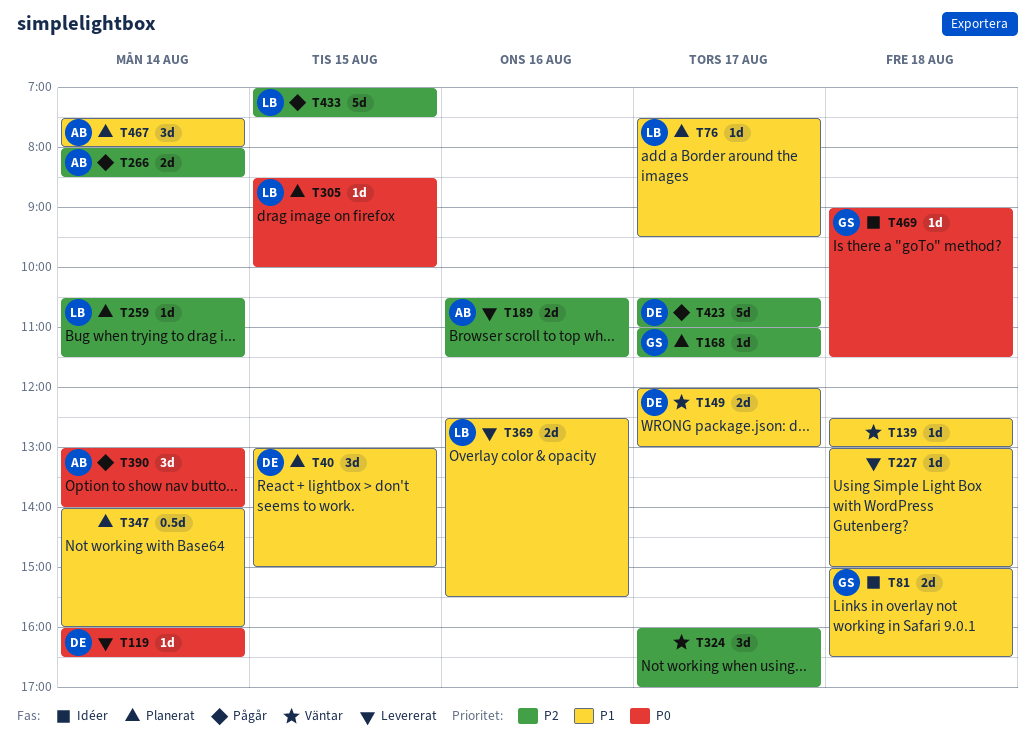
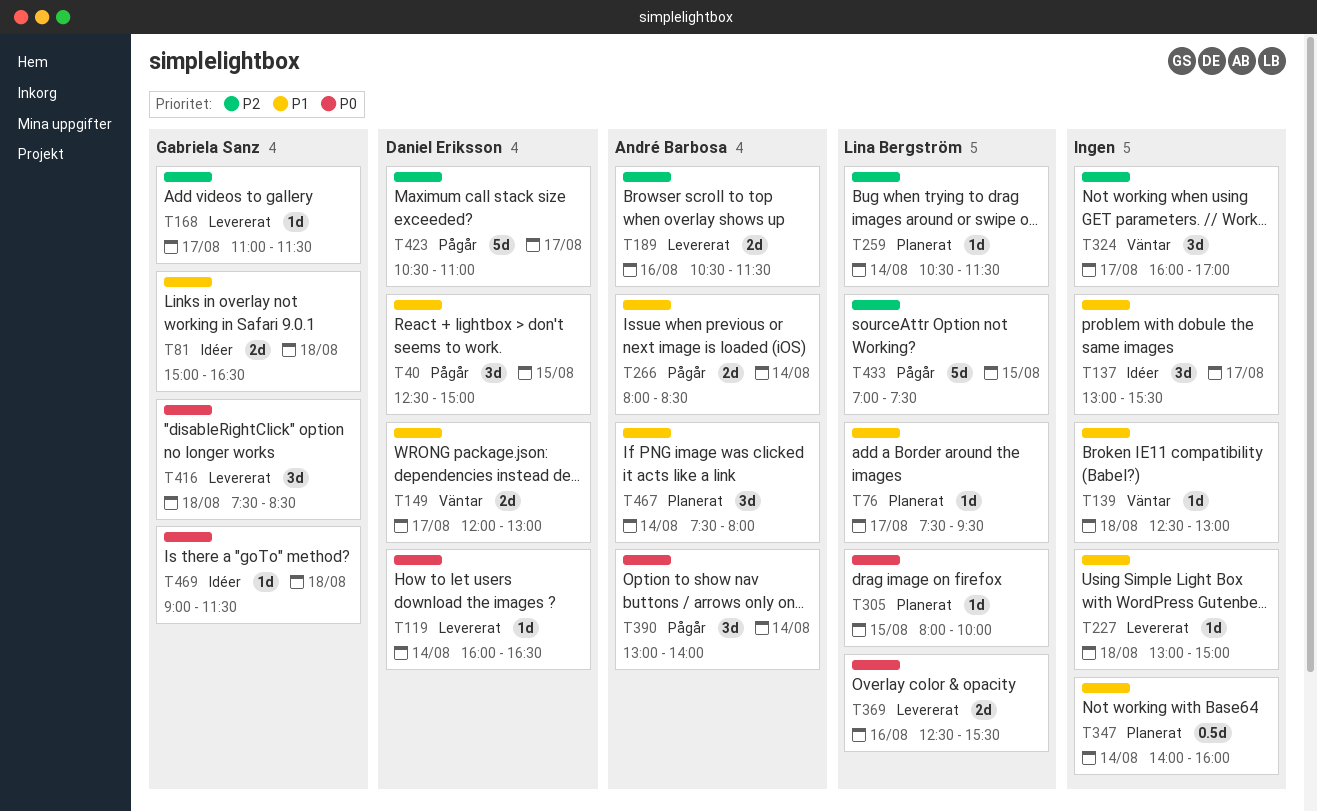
T40, status: Planerat -> Pågår
T40, begins: 13:00 -> 12:30
T137: none -> present
T168, status: Planerat -> Levererat
T266, priority: P2 -> P1
T305, begins: 08:30 -> 08:00
T369, priority: P1 -> P0
T416: none -> present

